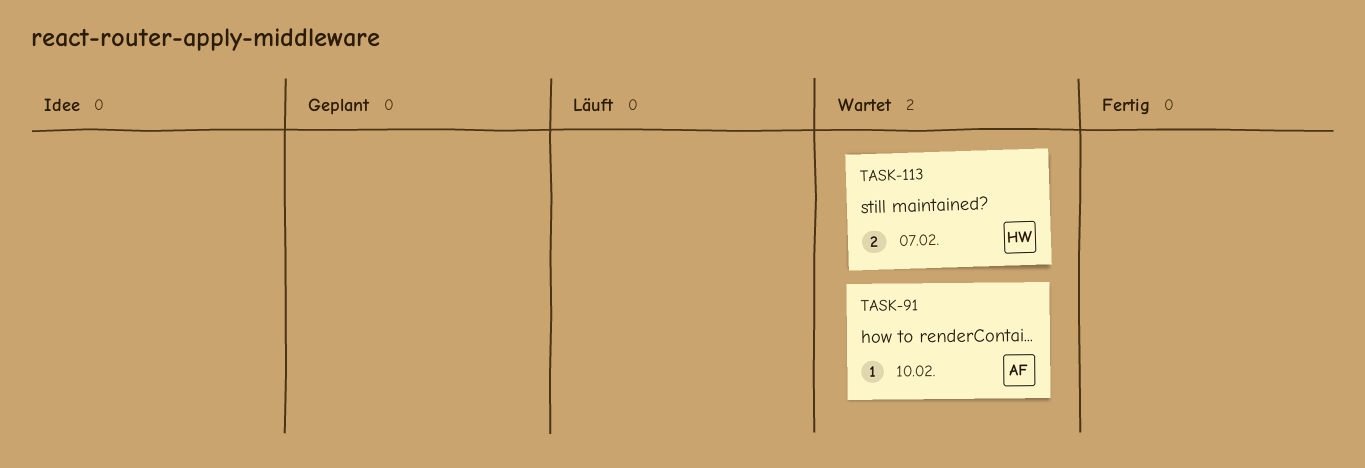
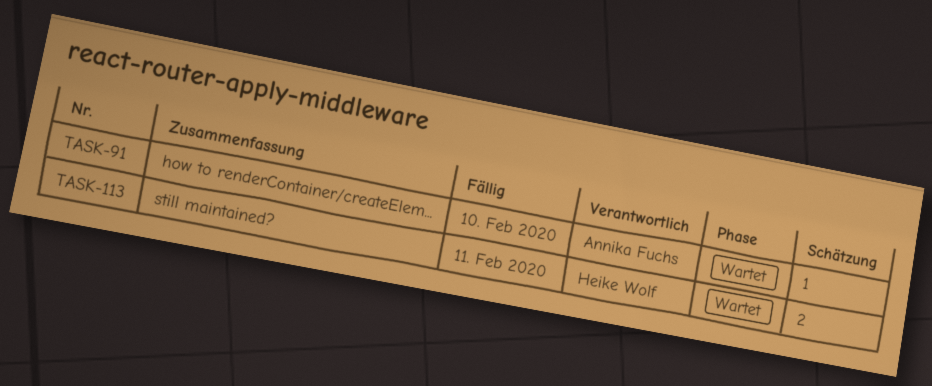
TASK-113, due: Feb 7 -> Feb 11

